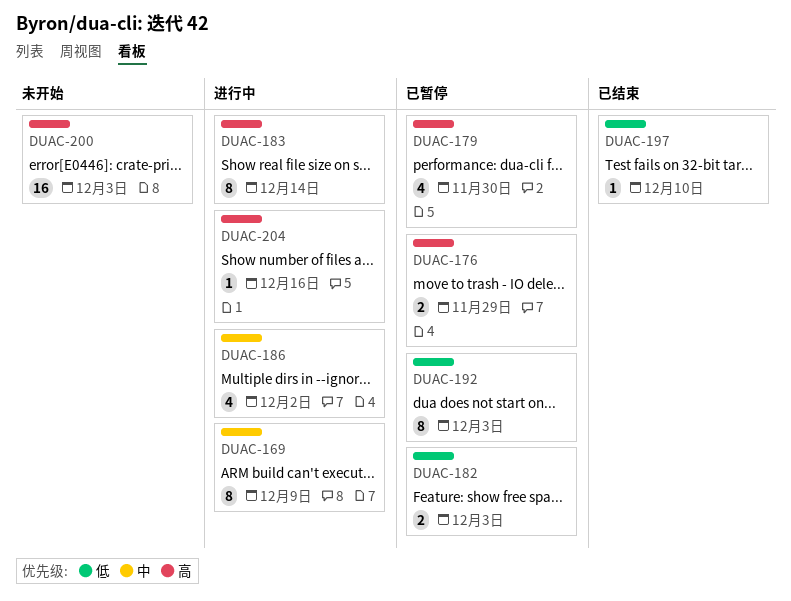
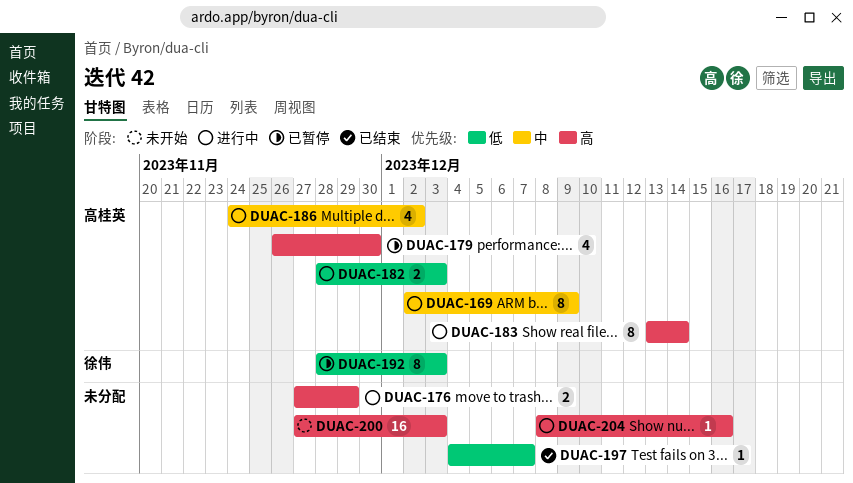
DUAC-176, status: 已暂停 -> 进行中
DUAC-182, status: 已暂停 -> 进行中
DUAC-197, due: Dec 10 -> Dec 7

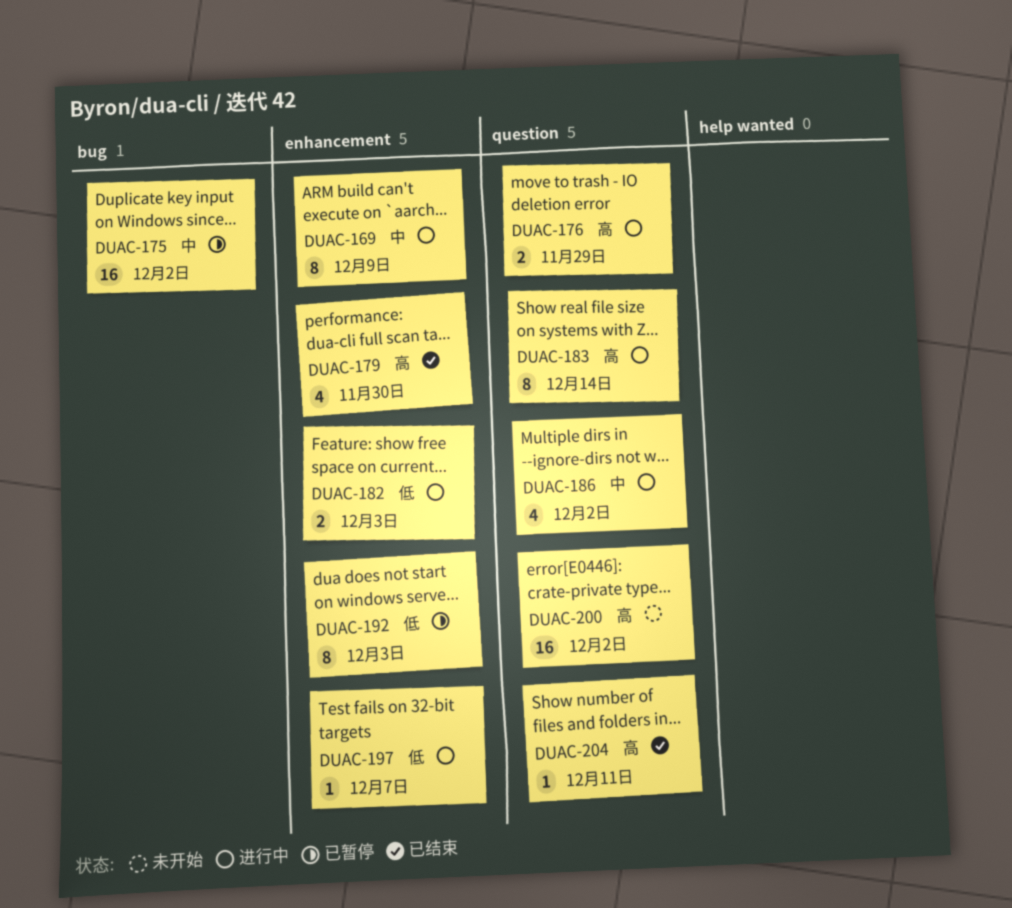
DUAC-175: none -> present
DUAC-179, status: 已暂停 -> 已结束
DUAC-197, status: 已结束 -> 进行中
DUAC-200, due: Dec 3 -> Dec 2
DUAC-204, status: 进行中 -> 已结束
DUAC-204, due: Dec 16 -> Dec 11

